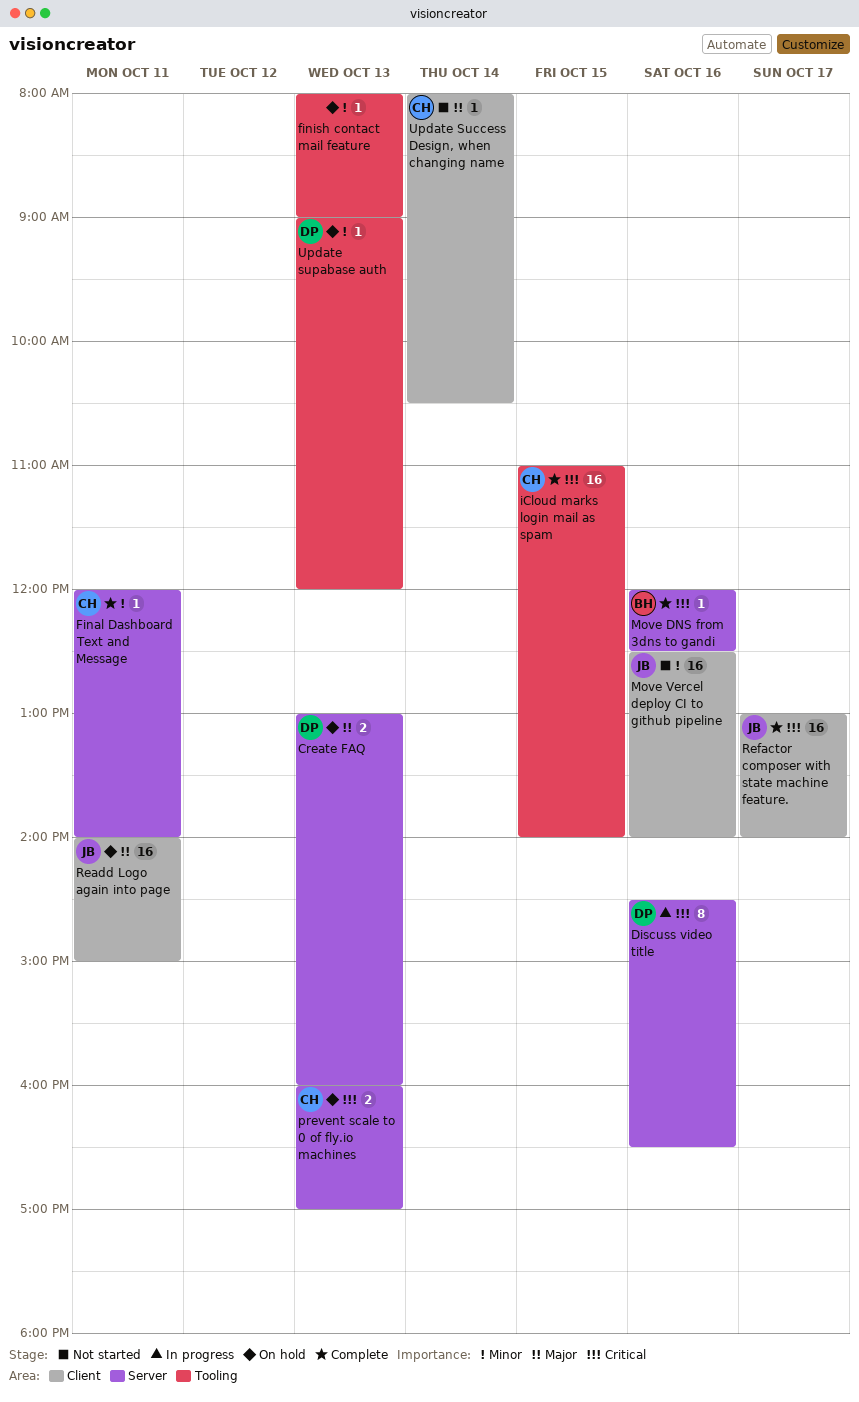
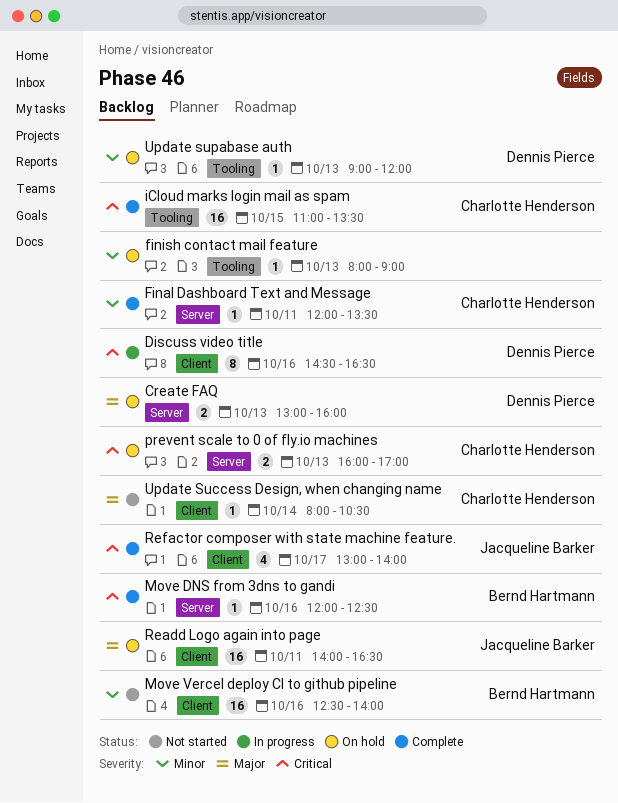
Discuss video title, label: Server -> Client
Final Dashboard Text and Message, ends: 14:00 -> 13:30
iCloud marks login mail as spam, ends: 14:00 -> 13:30
Move Vercel deploy CI to github pipeline, owner: Jacqueline Barker -> Bernd Hartmann
Readd Logo again into page, ends: 15:00 -> 16:30
Refactor composer with state machine feature., estimate: 16 -> 4

